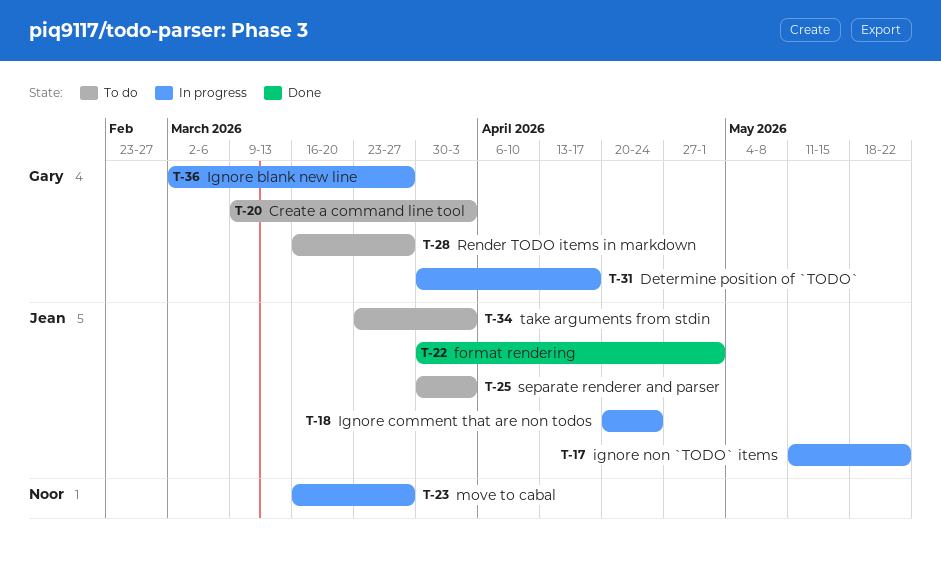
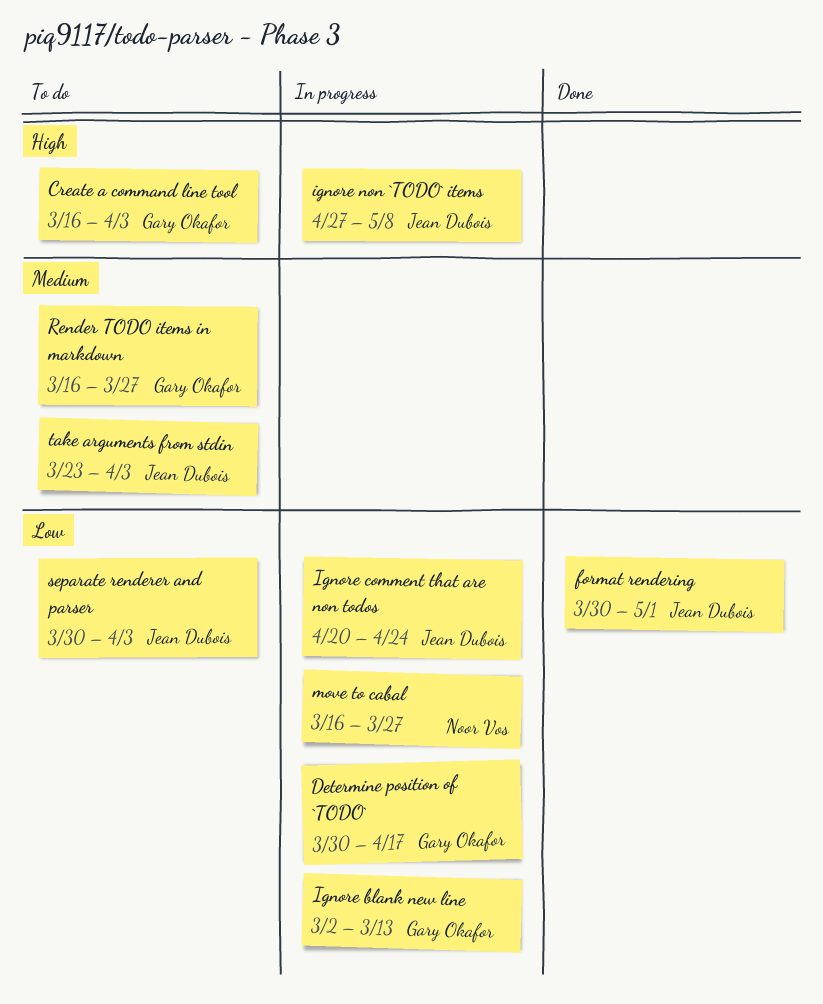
Create a command line tool, start: Mar 9 -> Mar 16
Ignore blank new line, due: Mar 27 -> Mar 13
ignore non `TODO` items, start: May 11 -> Apr 27
ignore non `TODO` items, due: May 22 -> May 8

